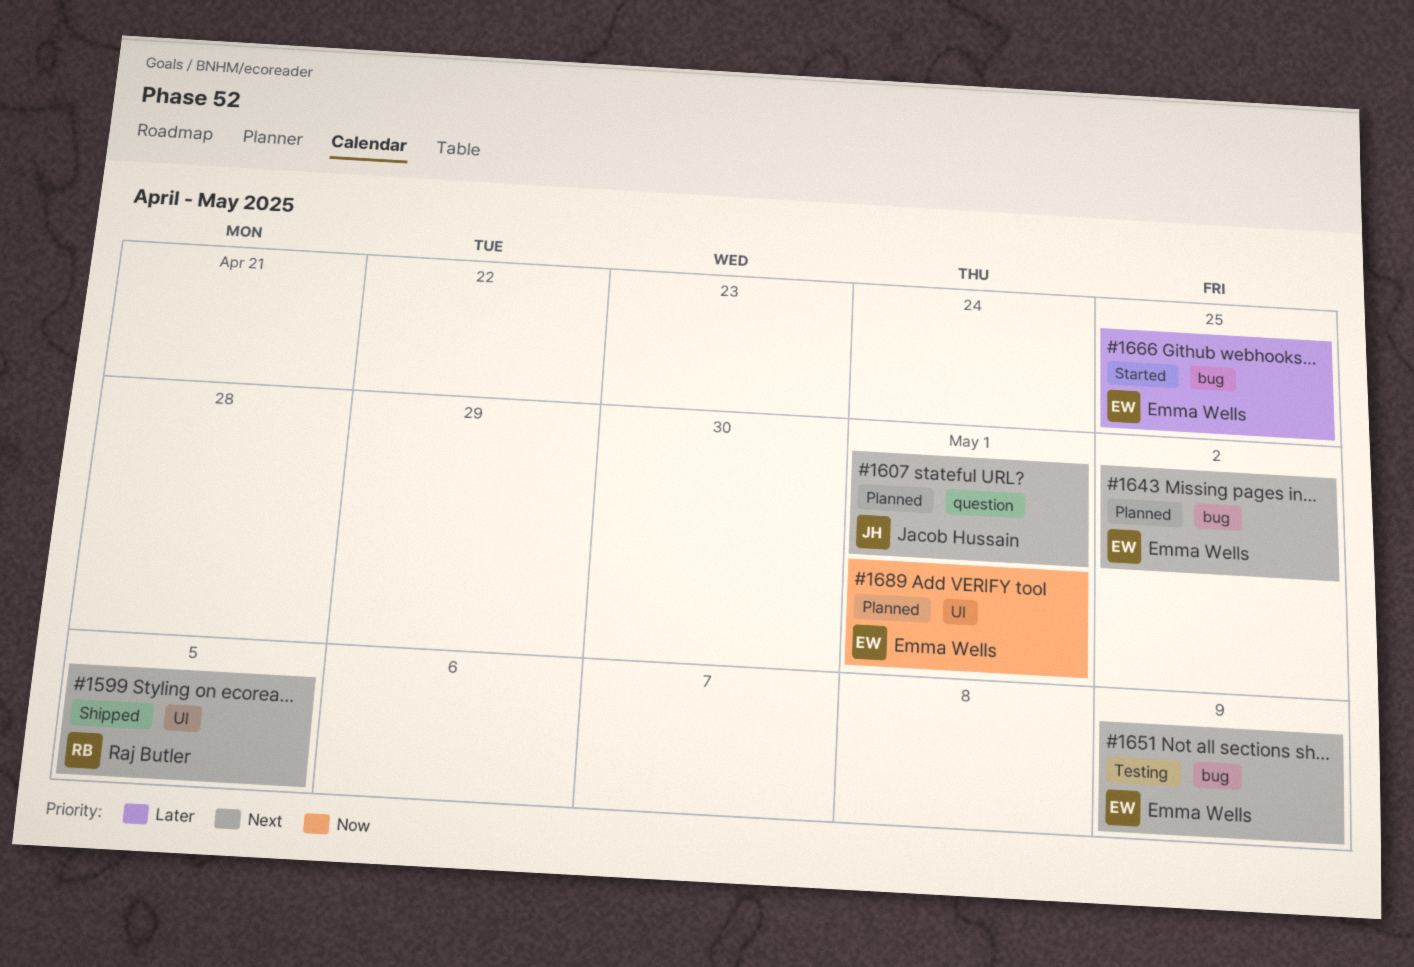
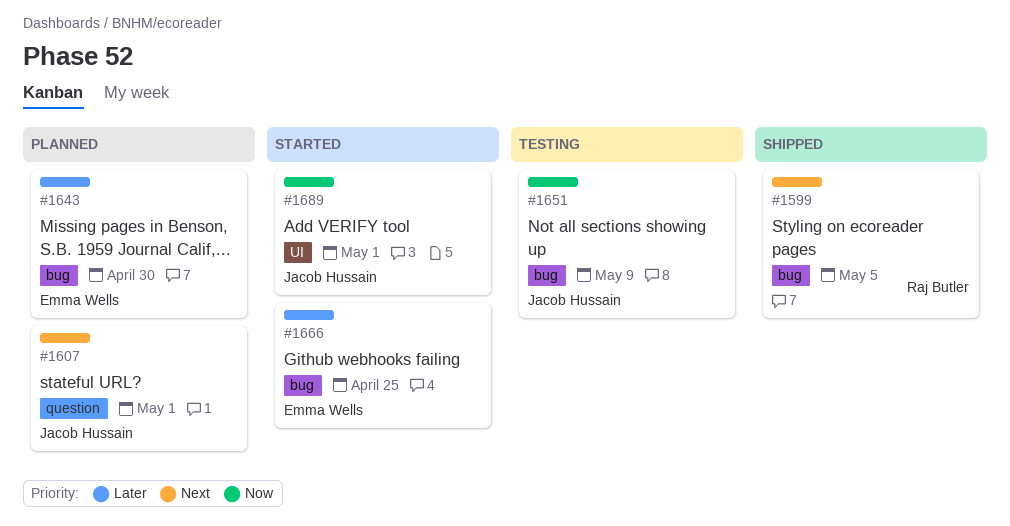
#1599, label: UI -> bug
#1643, priority: Next -> Later
#1643, due: May 2 -> Apr 30
#1651, owner: Emma Wells -> Jacob Hussain
#1651, priority: Next -> Now
#1689, status: Planned -> Started
#1689, owner: Emma Wells -> Jacob Hussain

